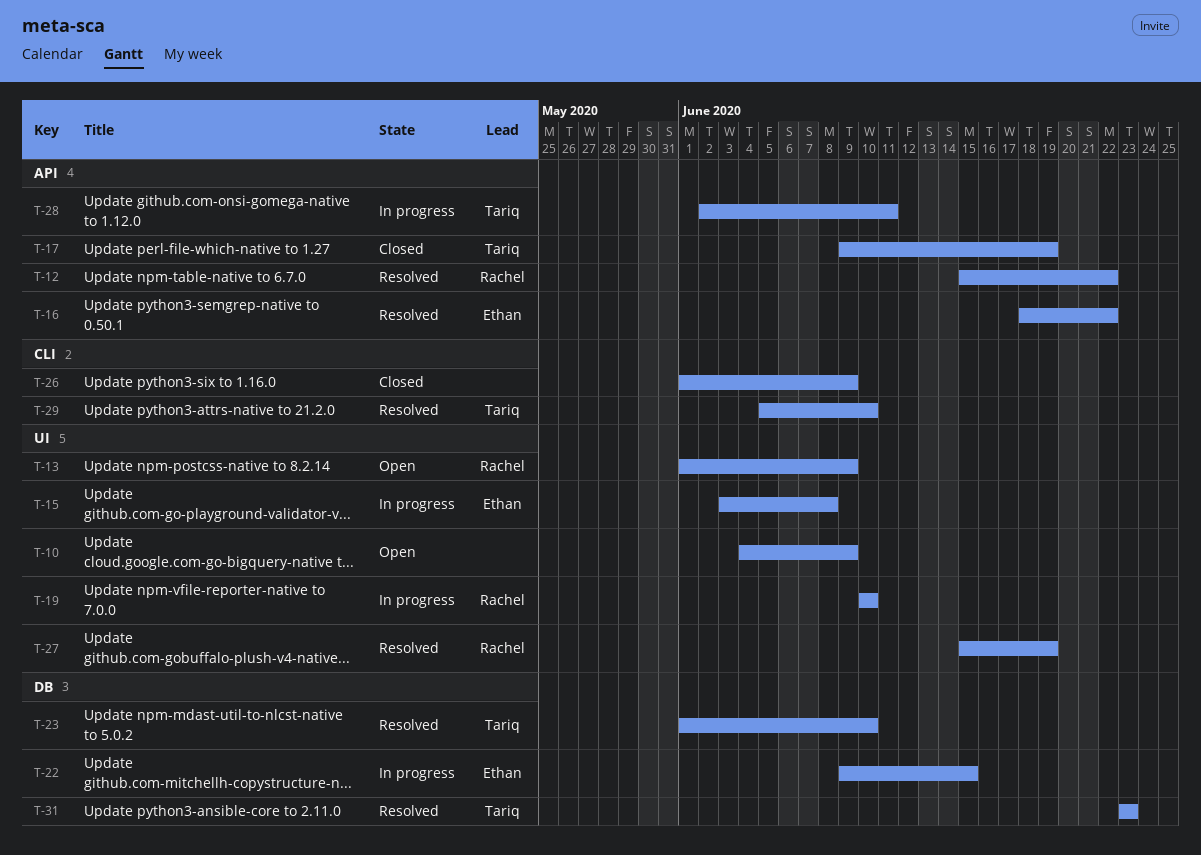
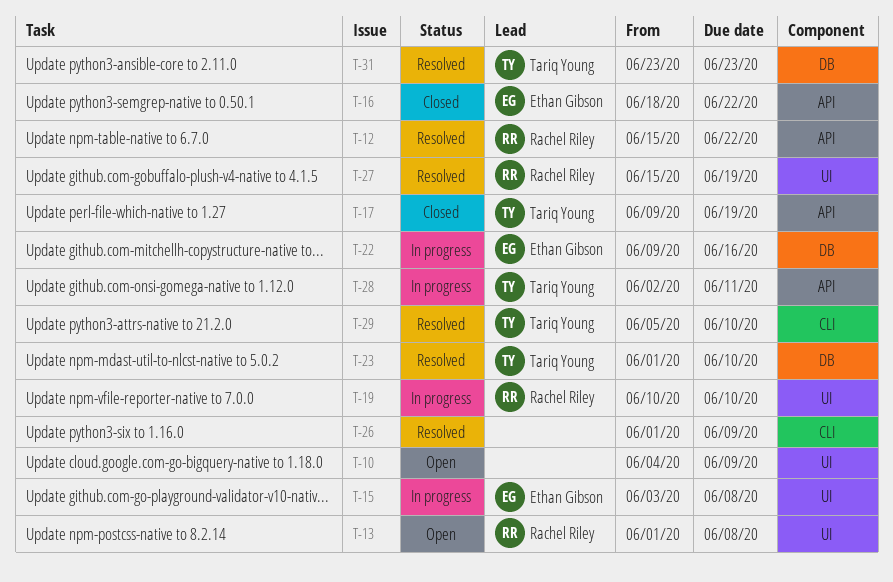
T-13, due: Jun 9 -> Jun 8
T-16, status: Resolved -> Closed
T-22, due: Jun 15 -> Jun 16
T-26, status: Closed -> Resolved

